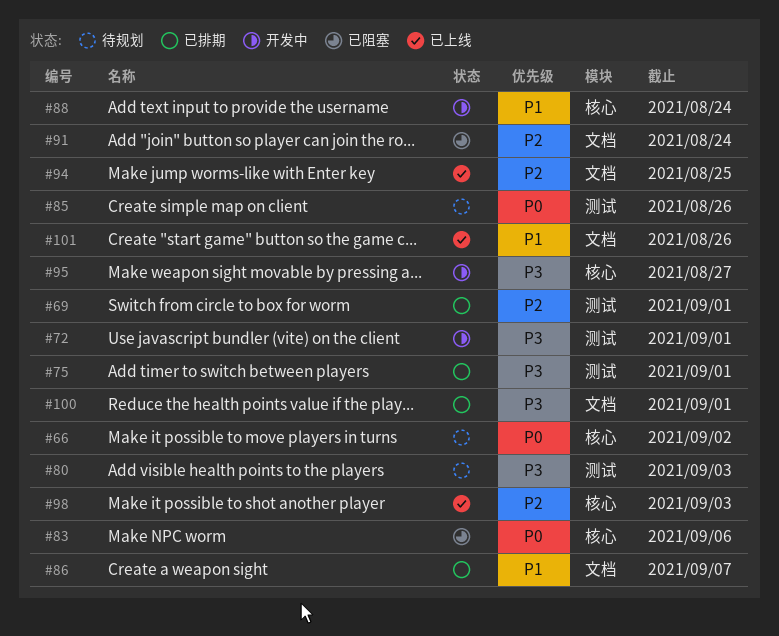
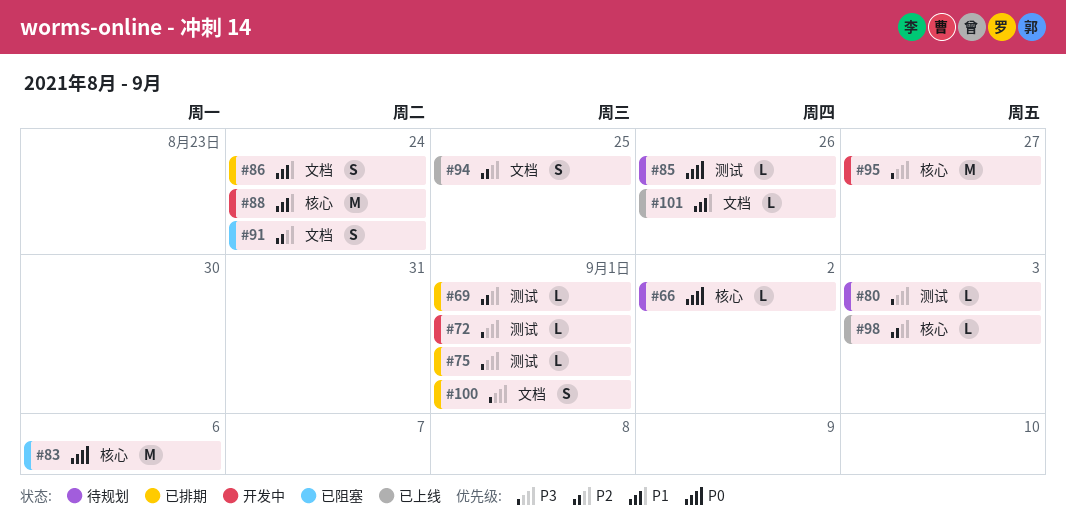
#86, due: Sep 7 -> Aug 24

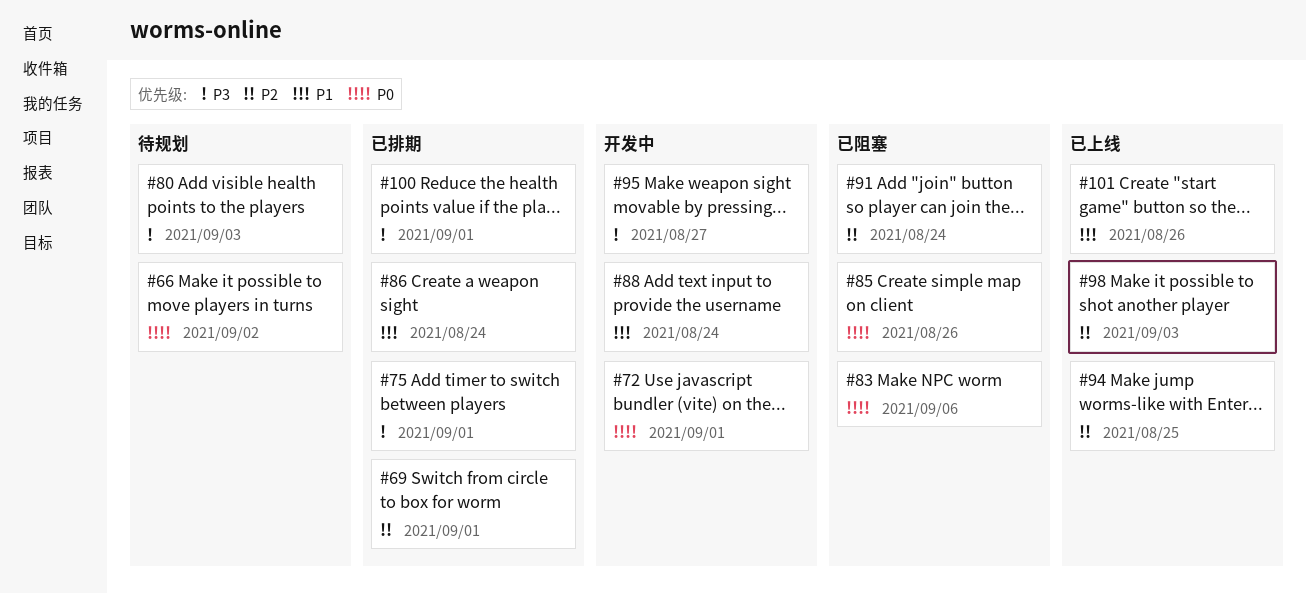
#72, priority: P3 -> P0
#85, status: 待规划 -> 已阻塞

